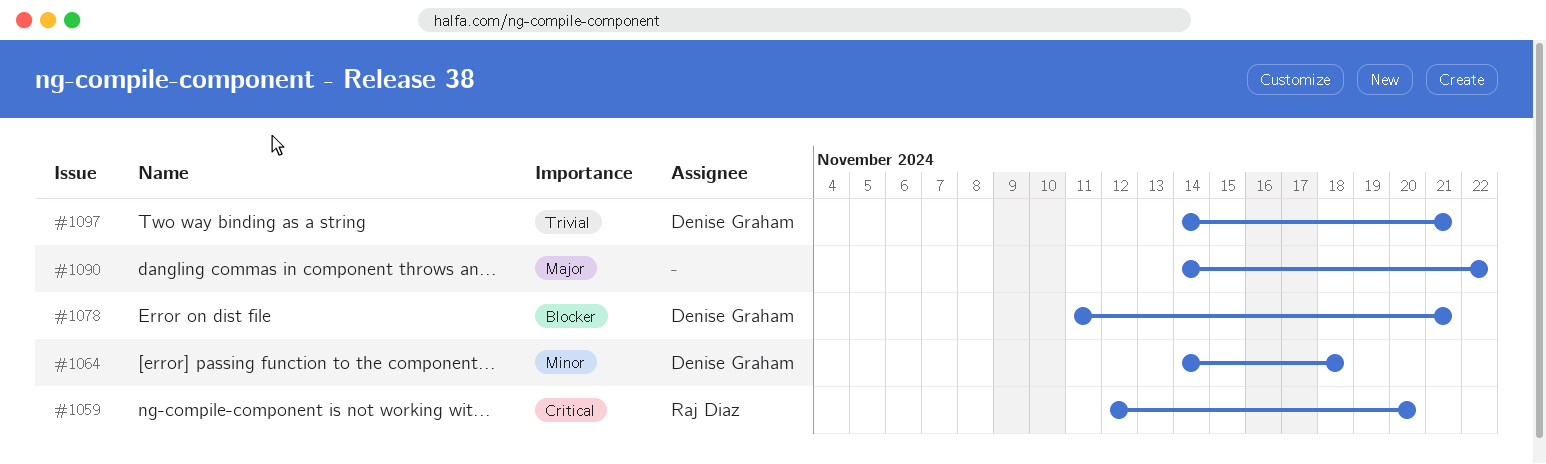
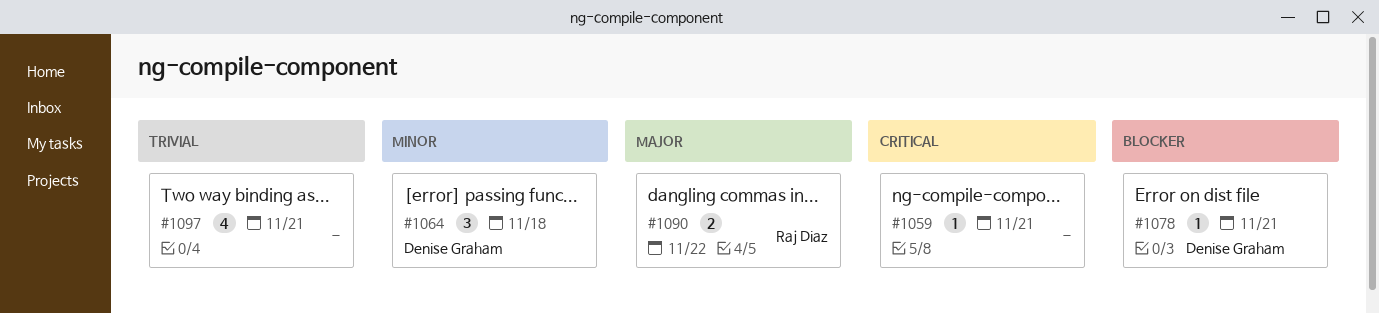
#1059, owner: Raj Diaz -> none
#1059, due: Nov 20 -> Nov 21
#1090, owner: none -> Raj Diaz
#1097, owner: Denise Graham -> none

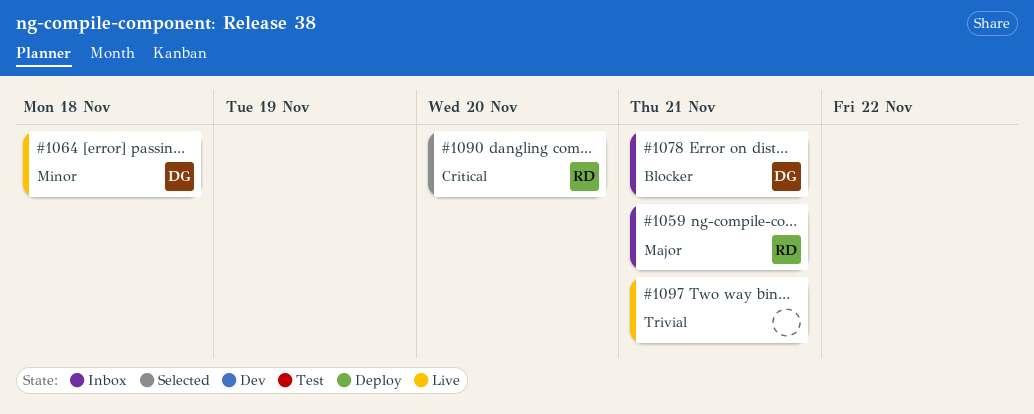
#1059, owner: none -> Raj Diaz
#1059, priority: Critical -> Major
#1090, priority: Major -> Critical
#1090, due: Nov 22 -> Nov 20

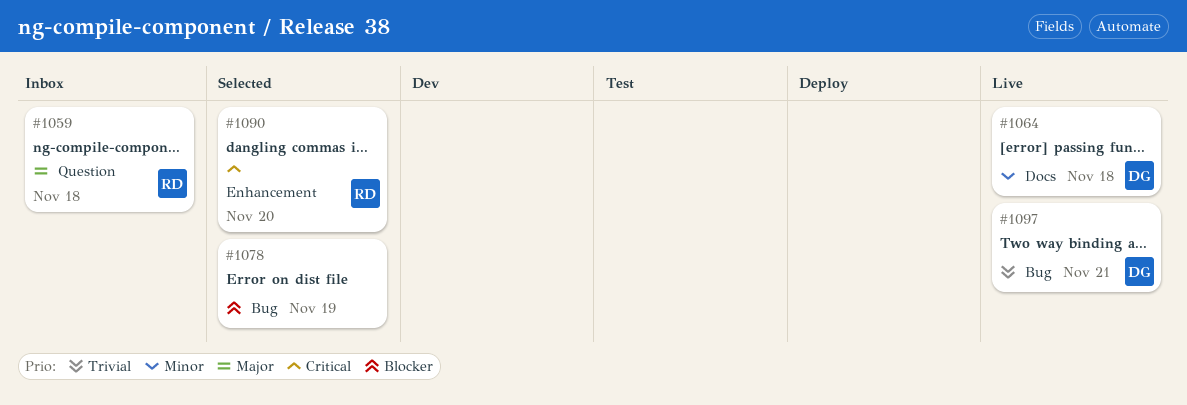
#1059, due: Nov 21 -> Nov 18
#1078, status: Inbox -> Selected
#1078, owner: DG -> none
#1078, due: Nov 21 -> Nov 19
#1097, owner: none -> DG

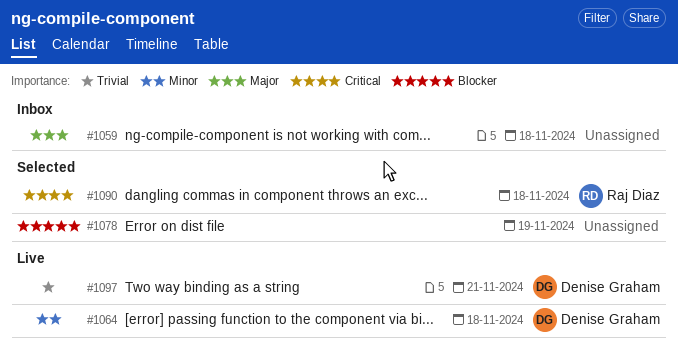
#1059, owner: Raj Diaz -> none
#1090, due: Nov 20 -> Nov 18

